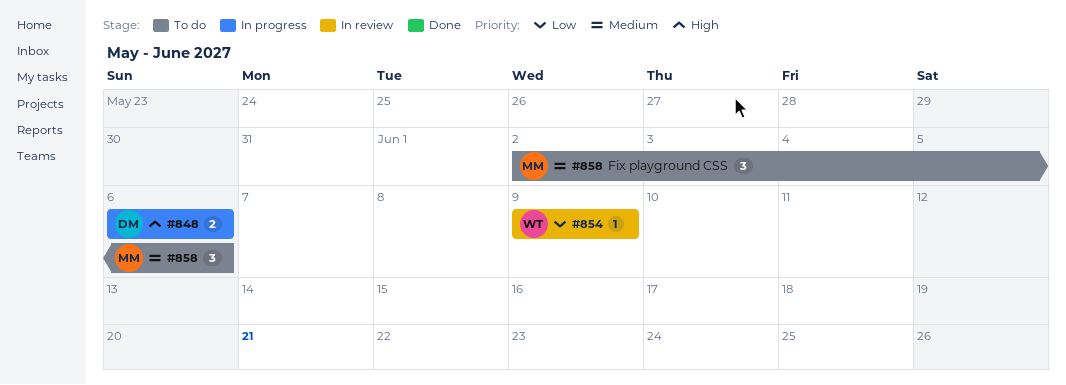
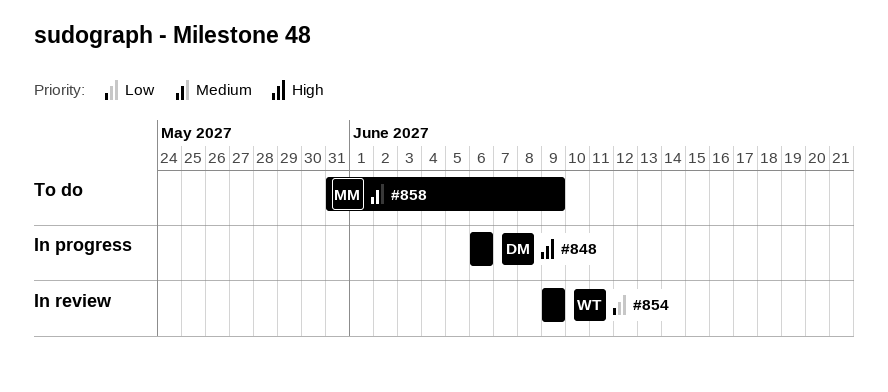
#858, start: Jun 2 -> May 31
#858, due: Jun 6 -> Jun 9

